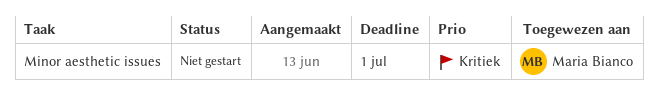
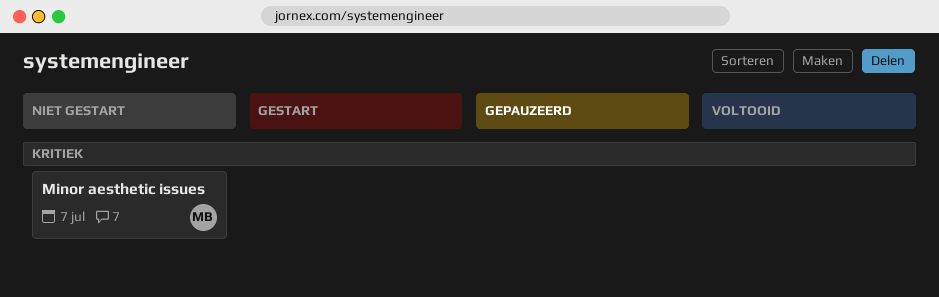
Minor aesthetic issues, due: Jul 1 -> Jul 7

